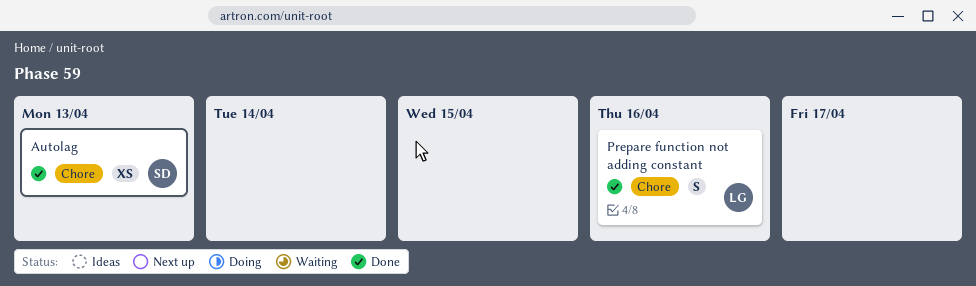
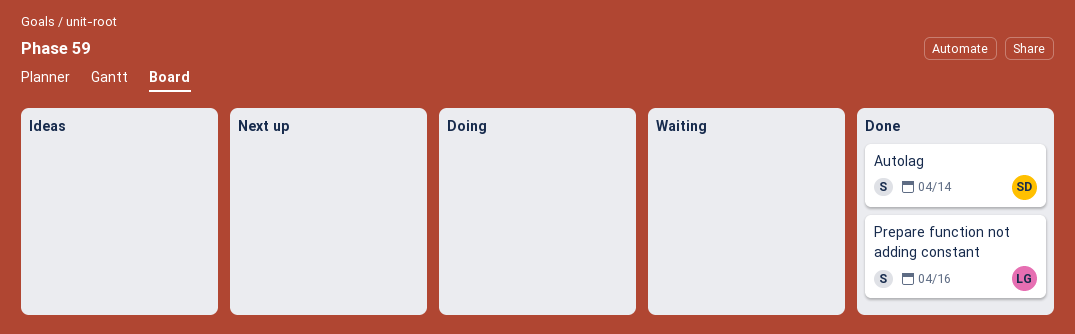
Autolag, estimate: XS -> S
Autolag, due: Apr 13 -> Apr 14

